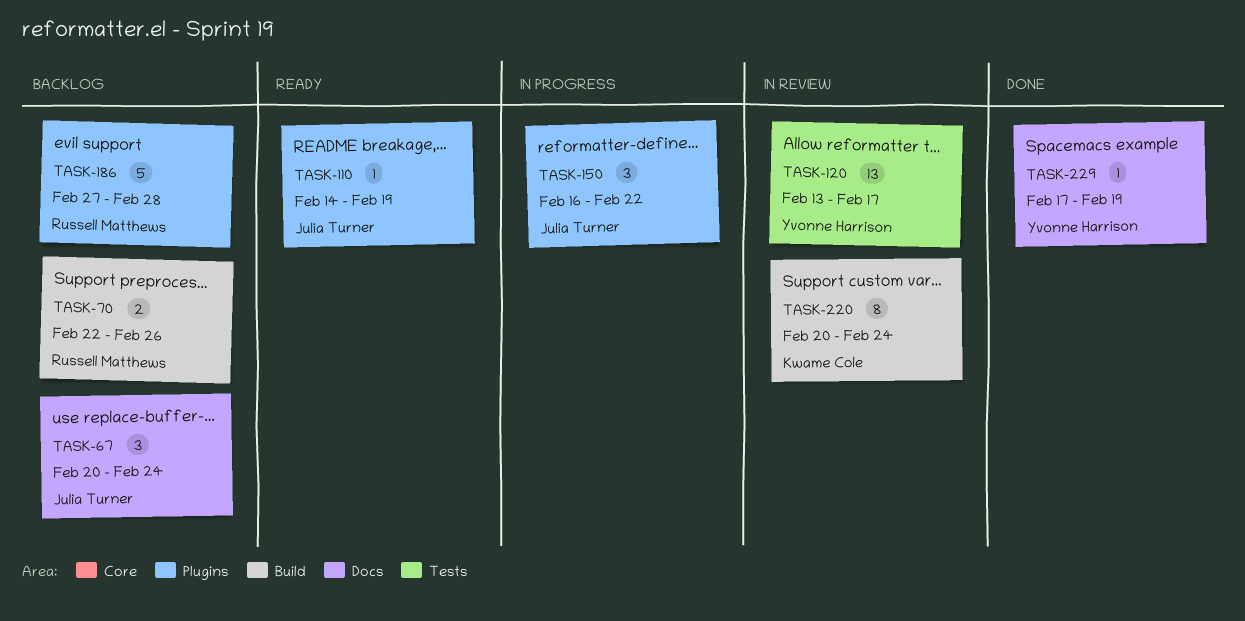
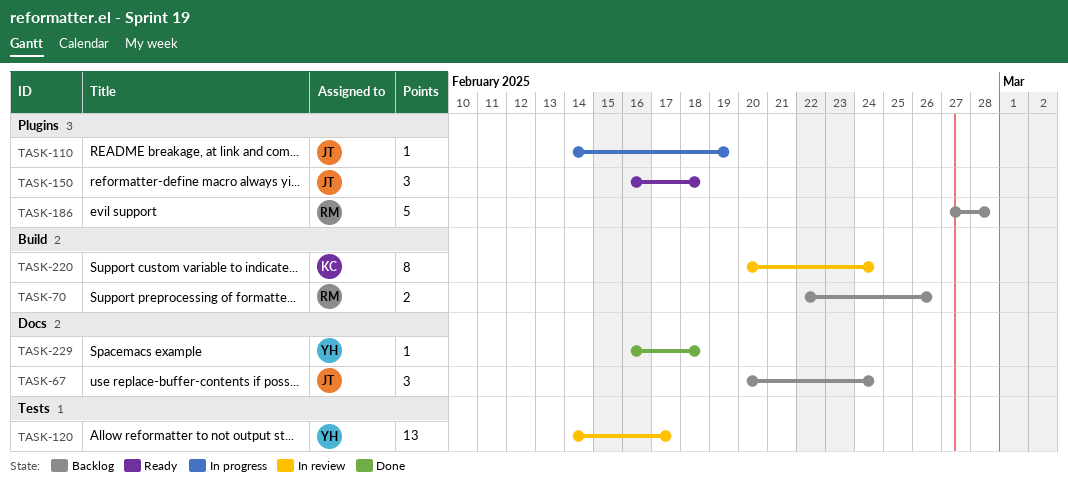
TASK-110, status: Ready -> In progress
TASK-120, start: Feb 13 -> Feb 14
TASK-150, status: In progress -> Ready
TASK-150, due: Feb 22 -> Feb 18
TASK-229, start: Feb 17 -> Feb 16
TASK-229, due: Feb 19 -> Feb 18

